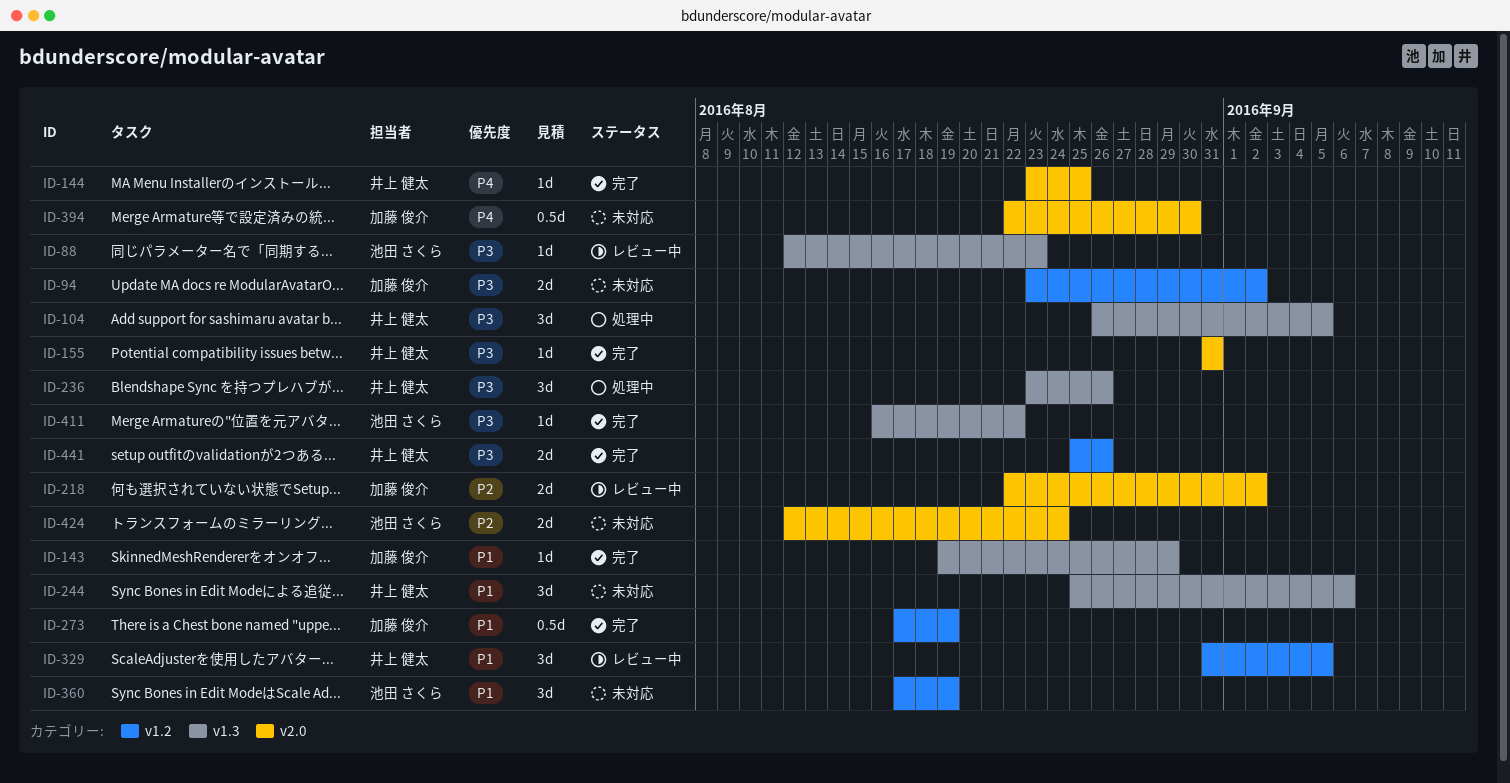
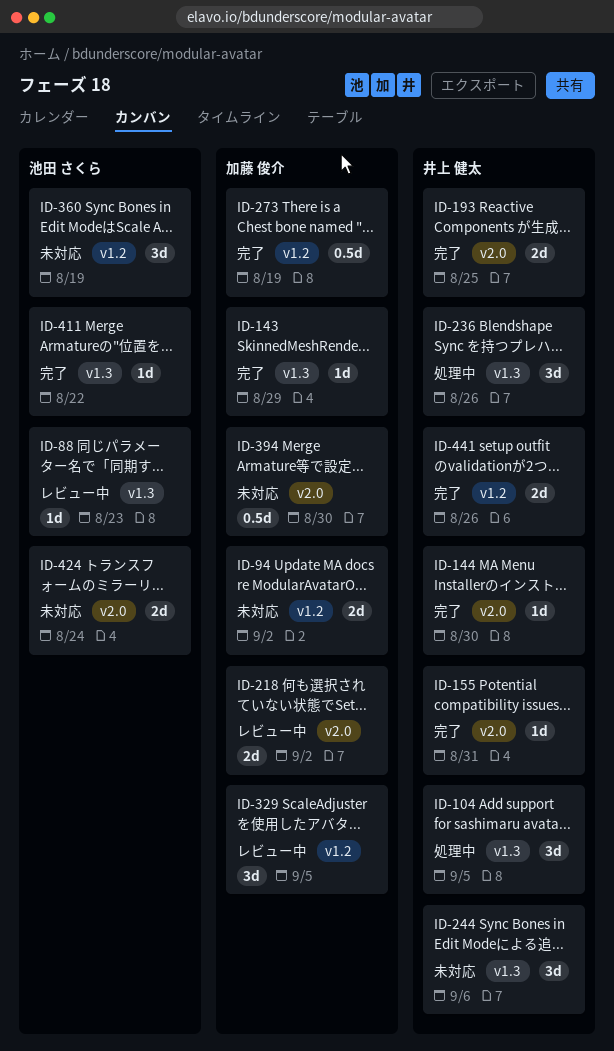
ID-144, due: Aug 25 -> Aug 30
ID-193: none -> present
ID-329, owner: 井上 健太 -> 加藤 俊介

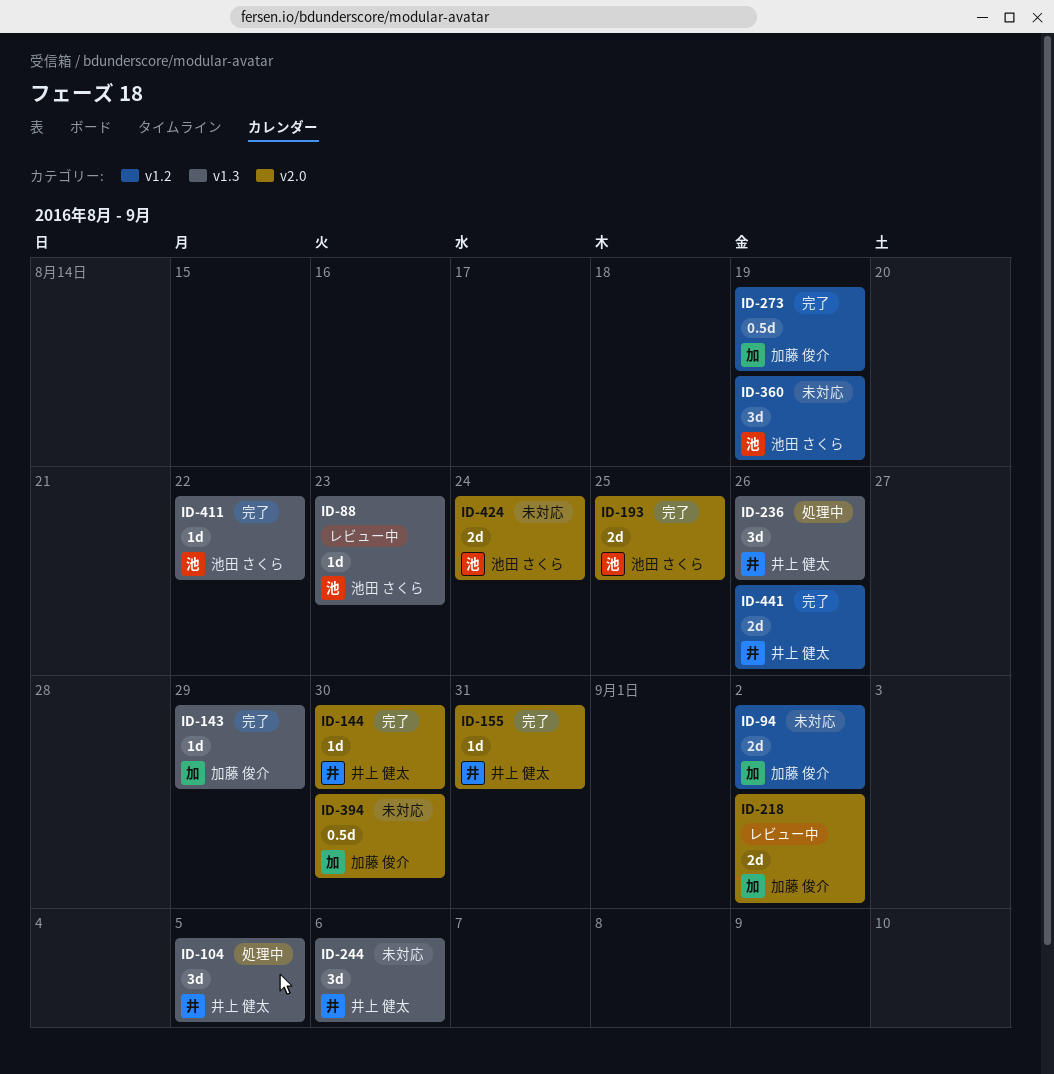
ID-193, owner: 井上 健太 -> 池田 さくら
ID-329: present -> none

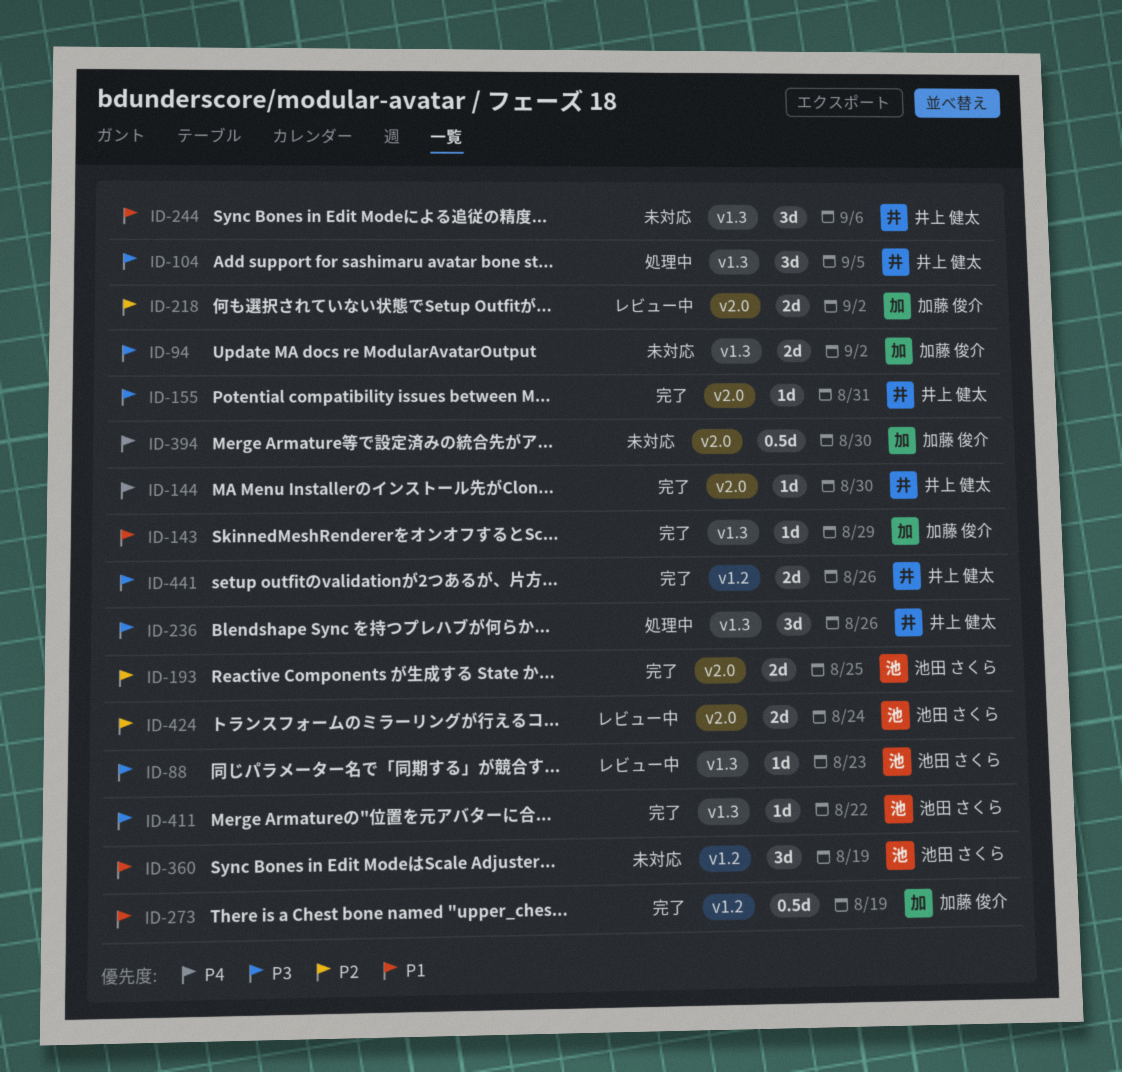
ID-94, label: v1.2 -> v1.3
ID-424, status: 未対応 -> レビュー中

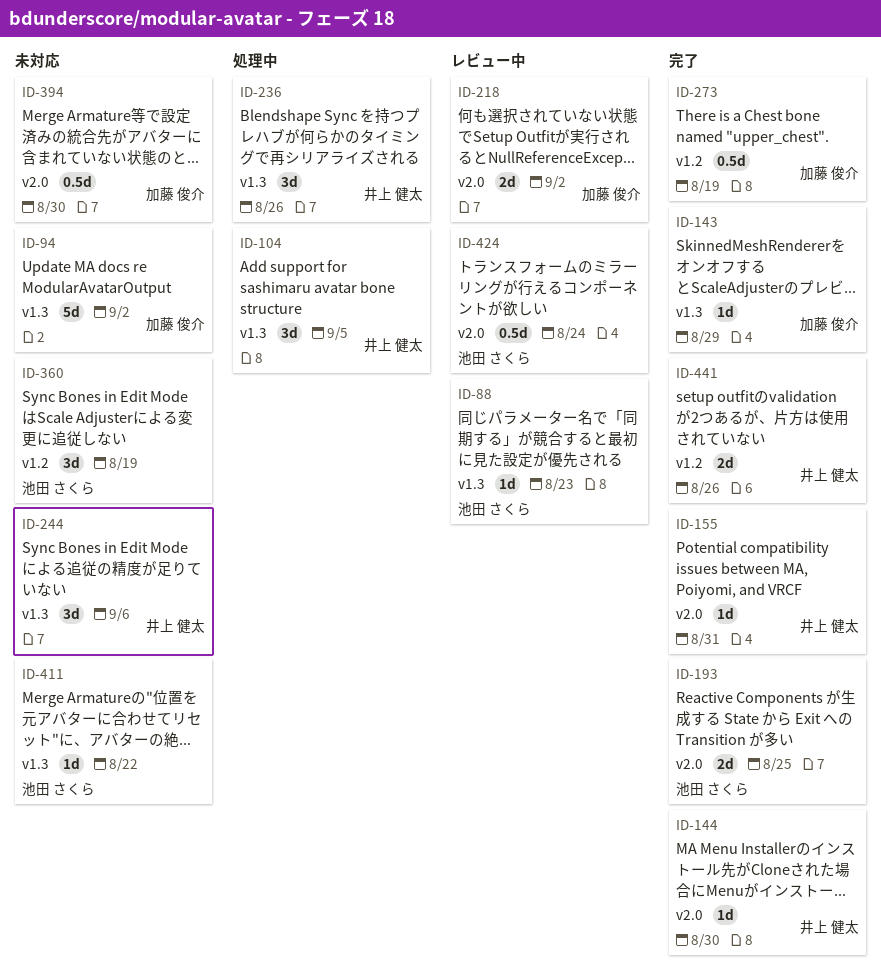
ID-94, estimate: 2d -> 5d
ID-411, status: 完了 -> 未対応
ID-424, estimate: 2d -> 0.5d

